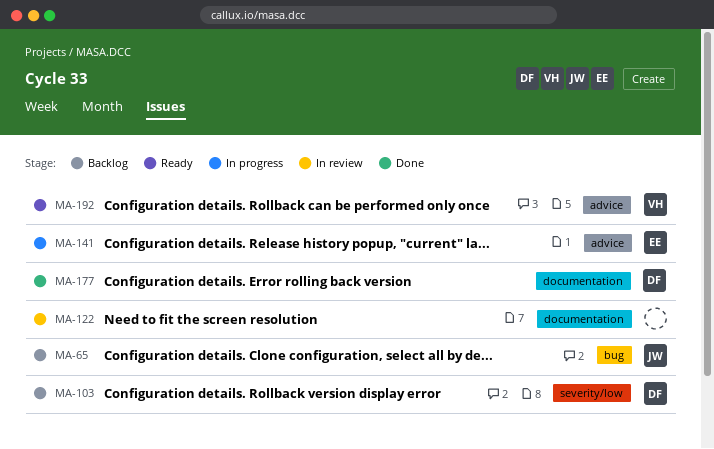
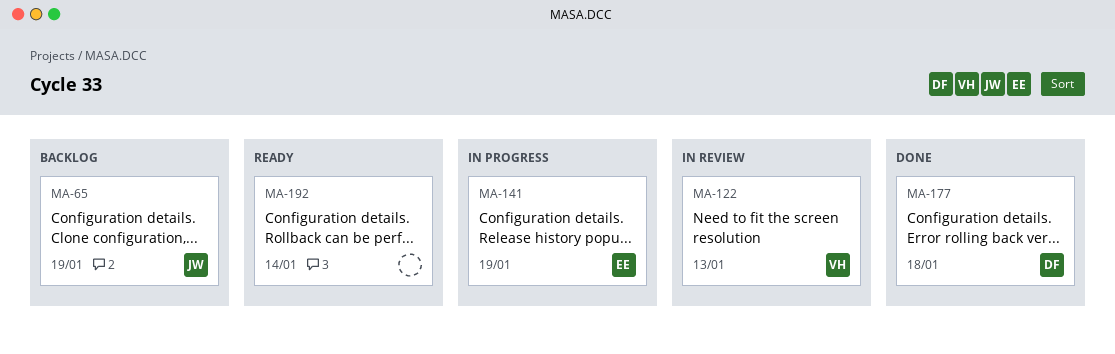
MA-103: present -> none
MA-122, owner: none -> VH
MA-192, owner: VH -> none

